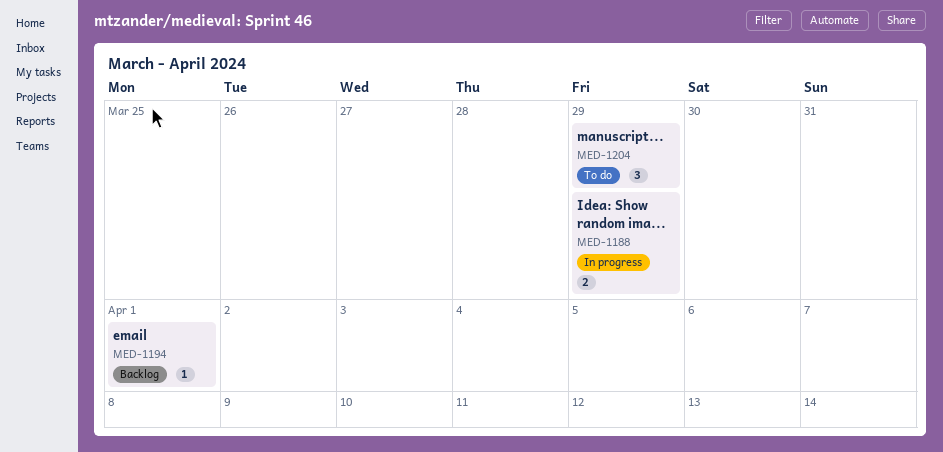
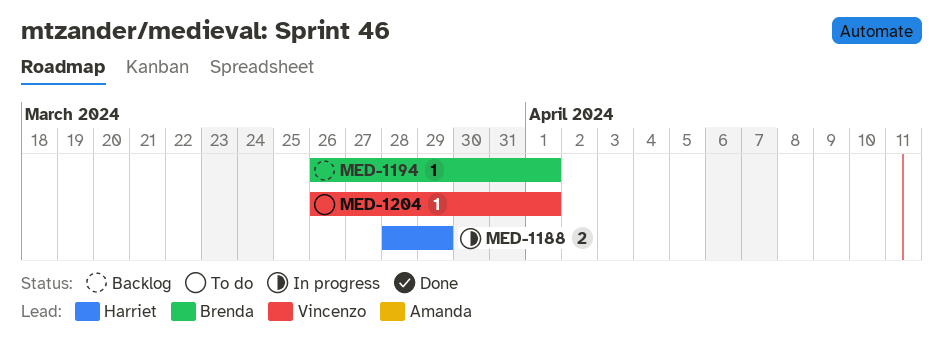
MED-1204, estimate: 3 -> 1
MED-1204, due: Mar 29 -> Apr 1

